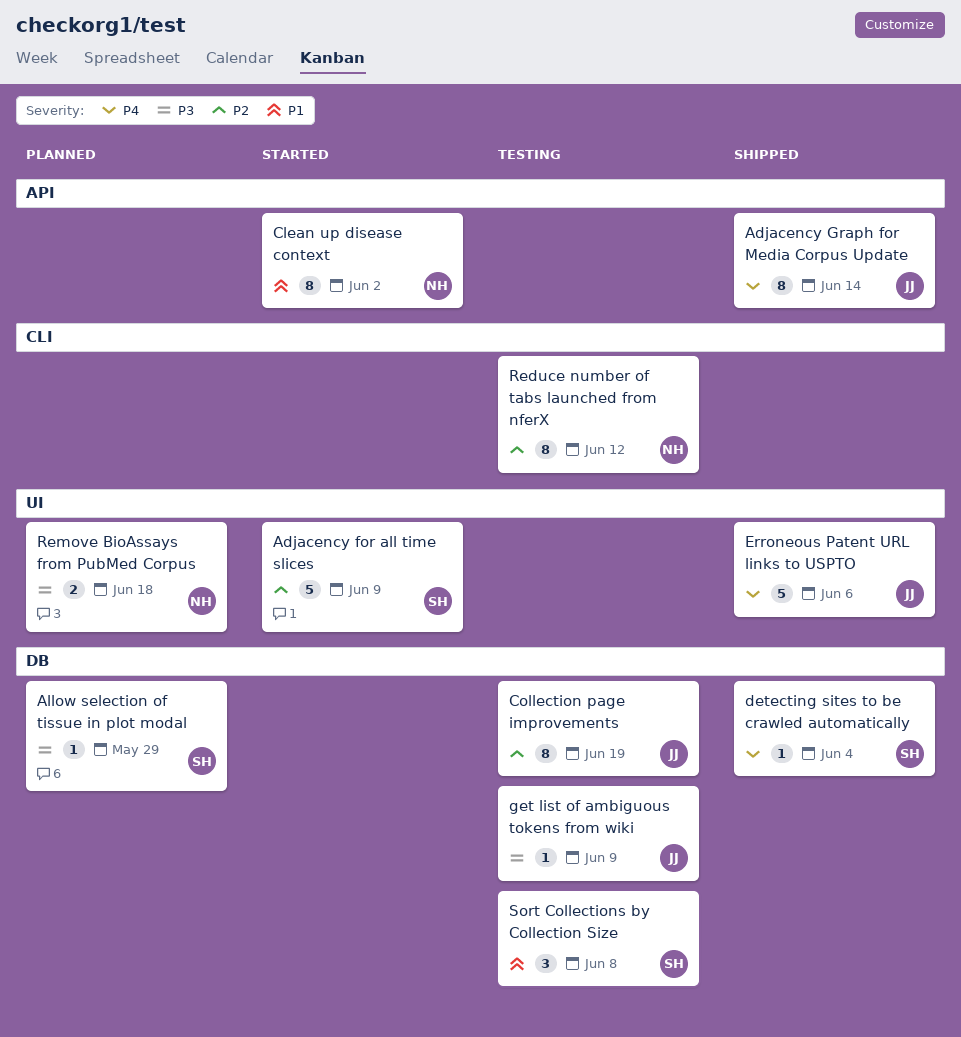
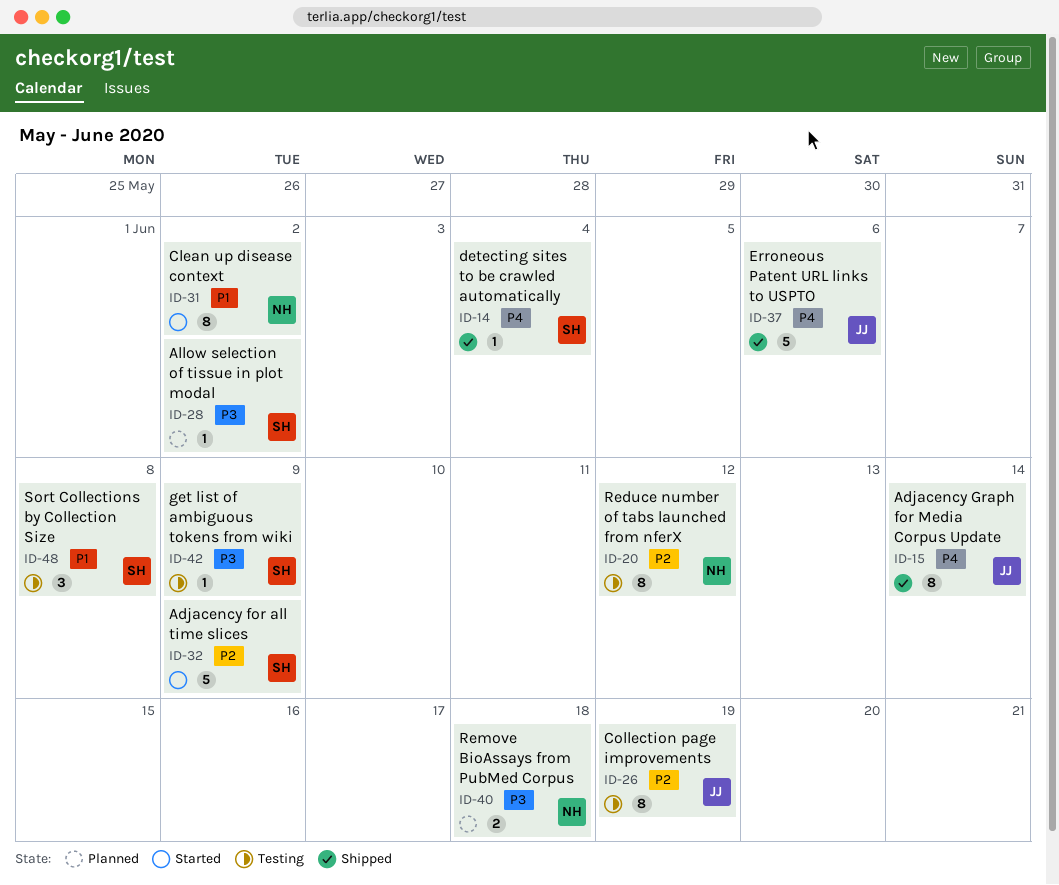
Allow selection of tissue in plot modal, due: May 29 -> Jun 2
get list of ambiguous tokens from wiki, owner: JJ -> SH

